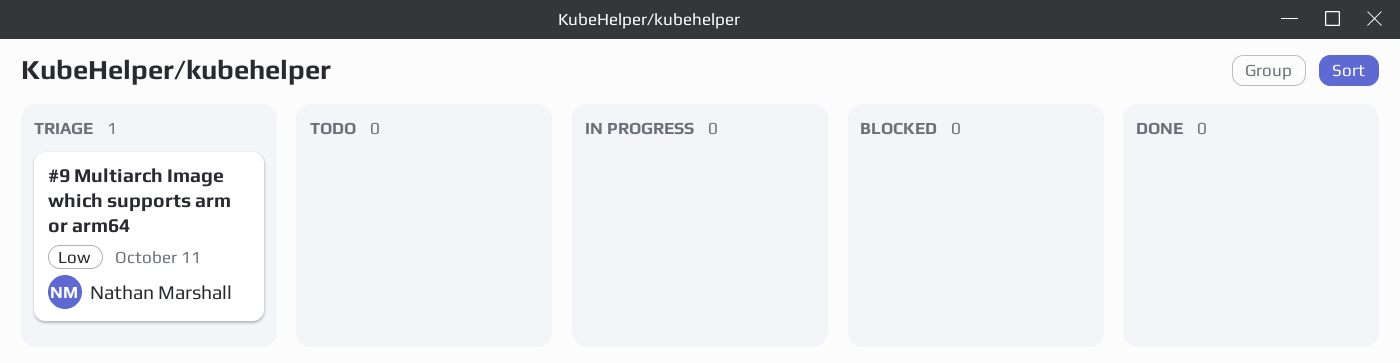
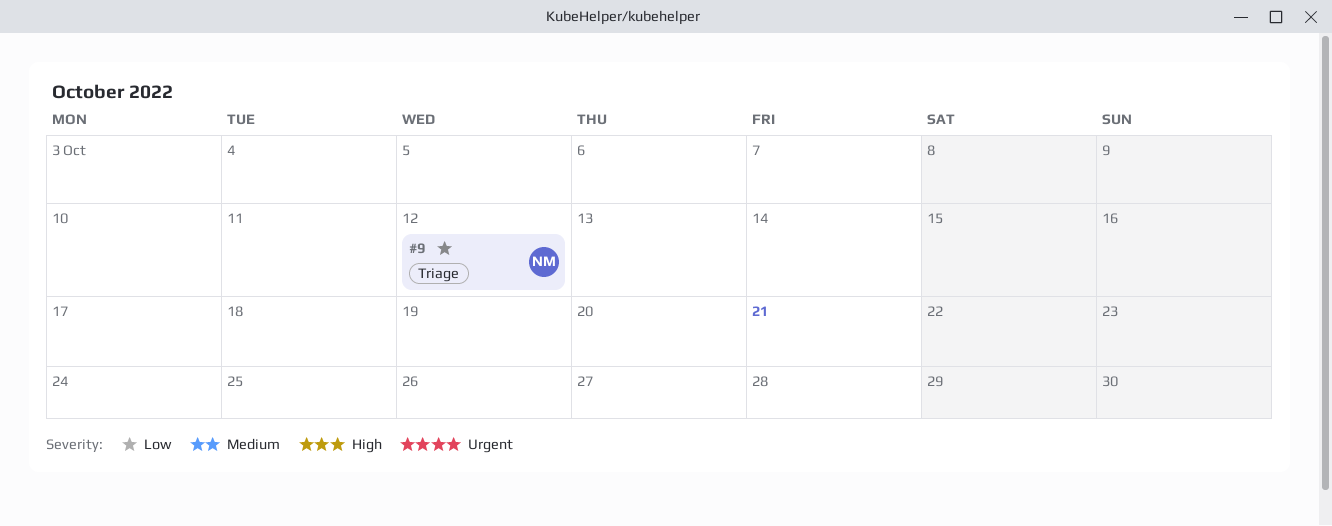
#9, due: Oct 11 -> Oct 12

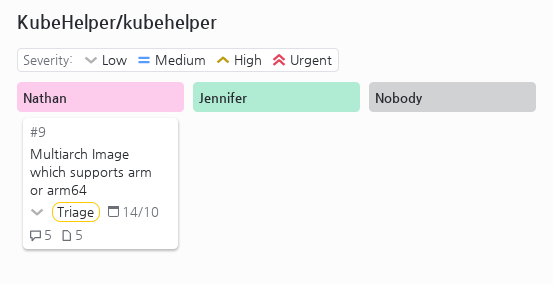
#9, due: Oct 12 -> Oct 14

